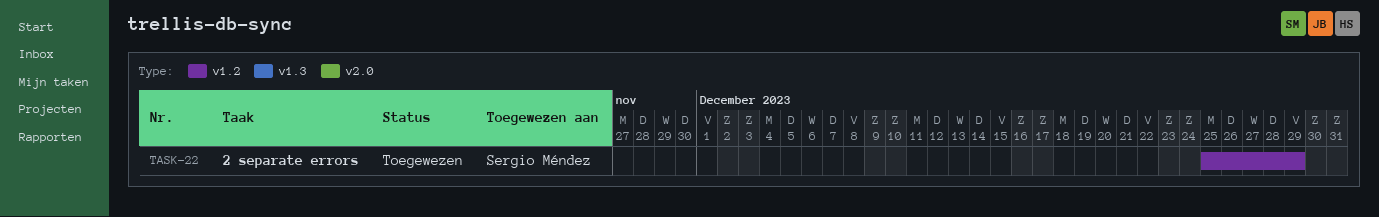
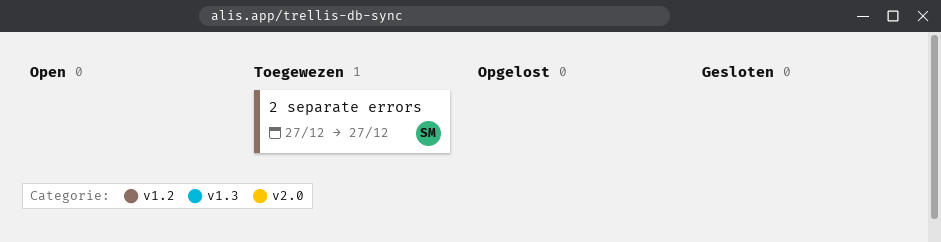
2 separate errors, start: Dec 25 -> Dec 27
2 separate errors, due: Dec 29 -> Dec 27

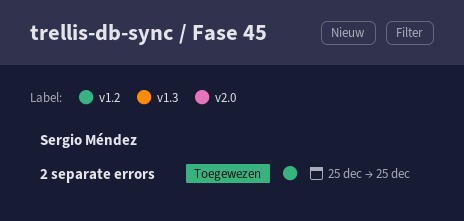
2 separate errors, start: Dec 27 -> Dec 25
2 separate errors, due: Dec 27 -> Dec 25

